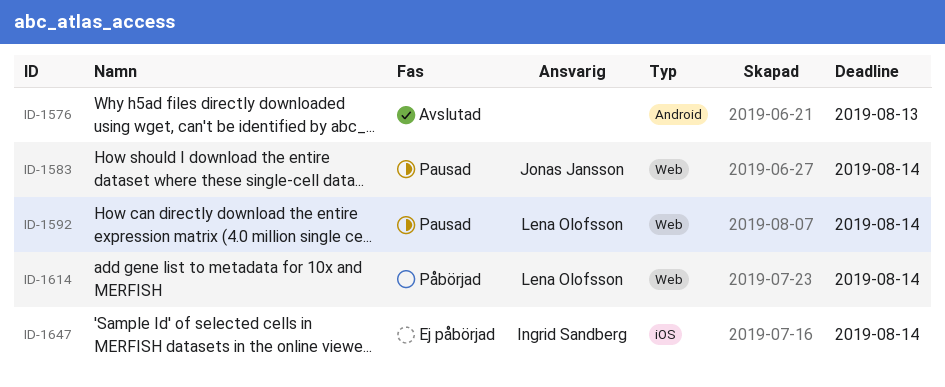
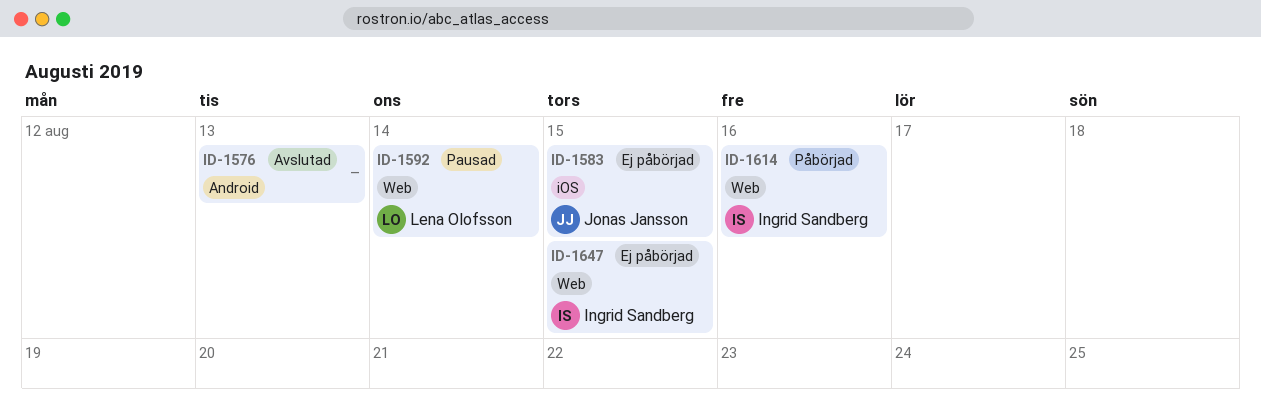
ID-1583, status: Pausad -> Ej påbörjad
ID-1583, label: Web -> iOS
ID-1583, due: Aug 14 -> Aug 15
ID-1614, owner: Lena Olofsson -> Ingrid Sandberg
ID-1614, due: Aug 14 -> Aug 16
ID-1647, label: iOS -> Web
ID-1647, due: Aug 14 -> Aug 15

